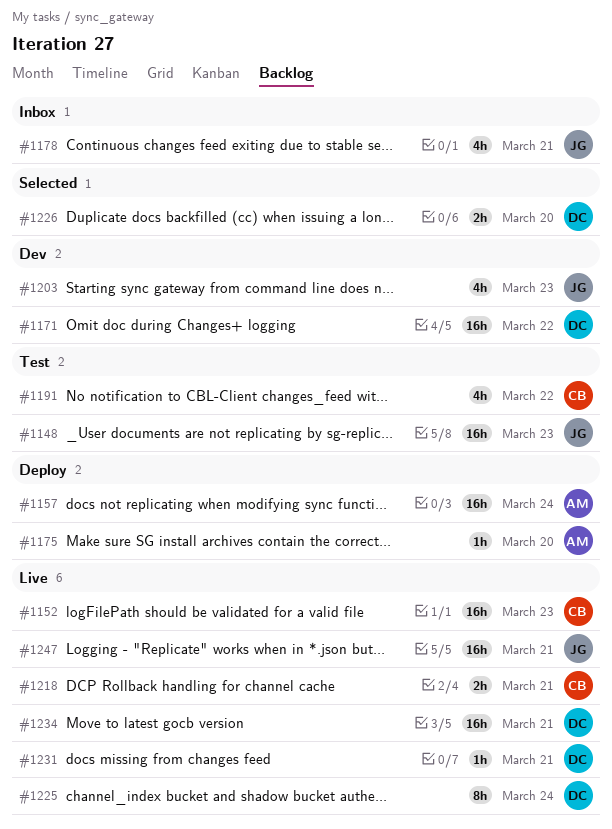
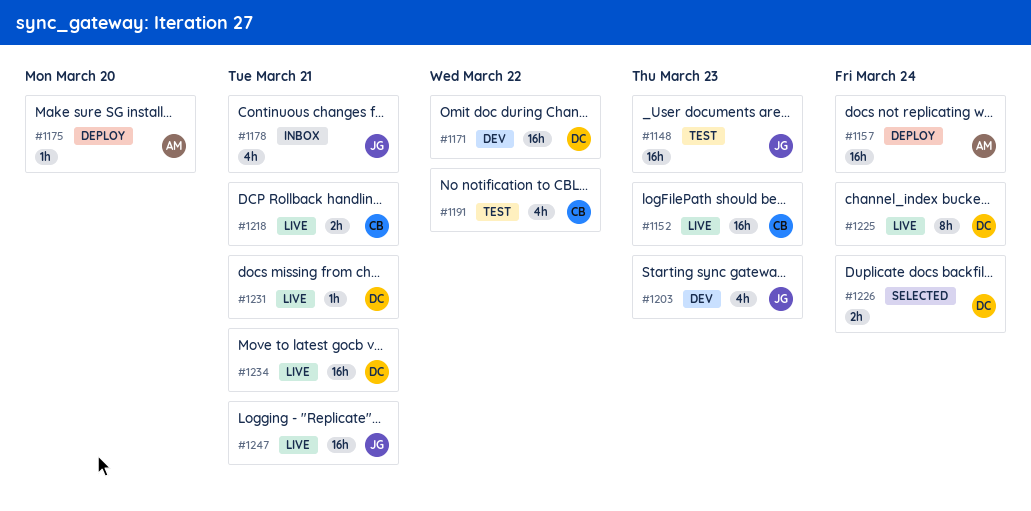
#1226, due: Mar 20 -> Mar 24

